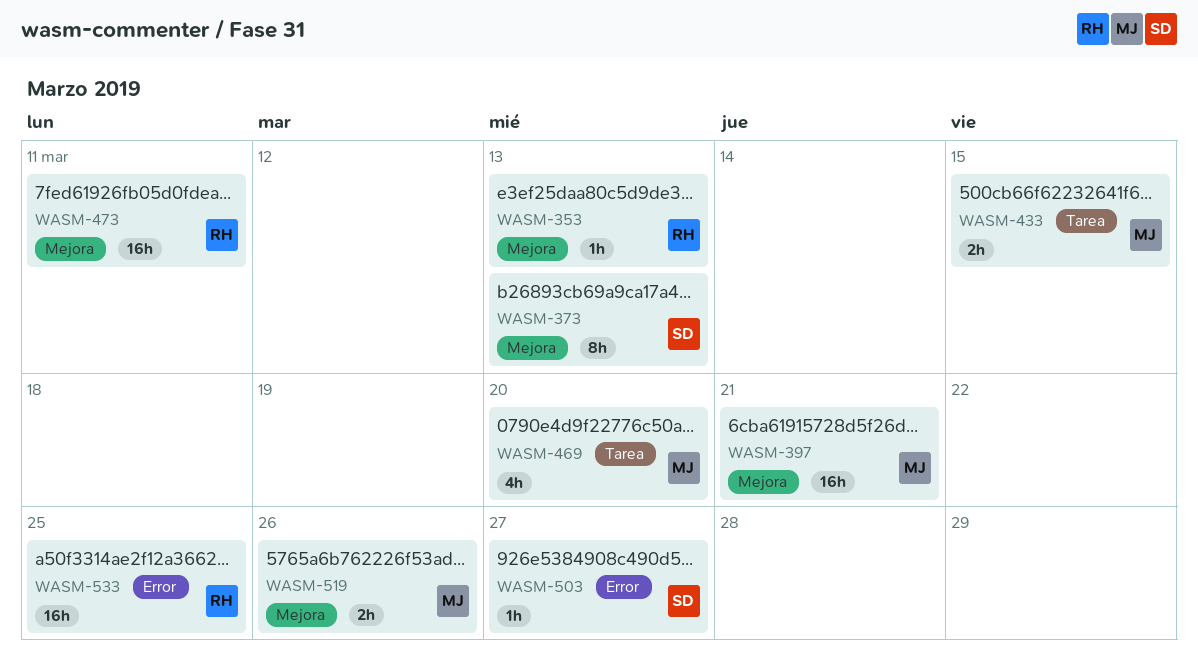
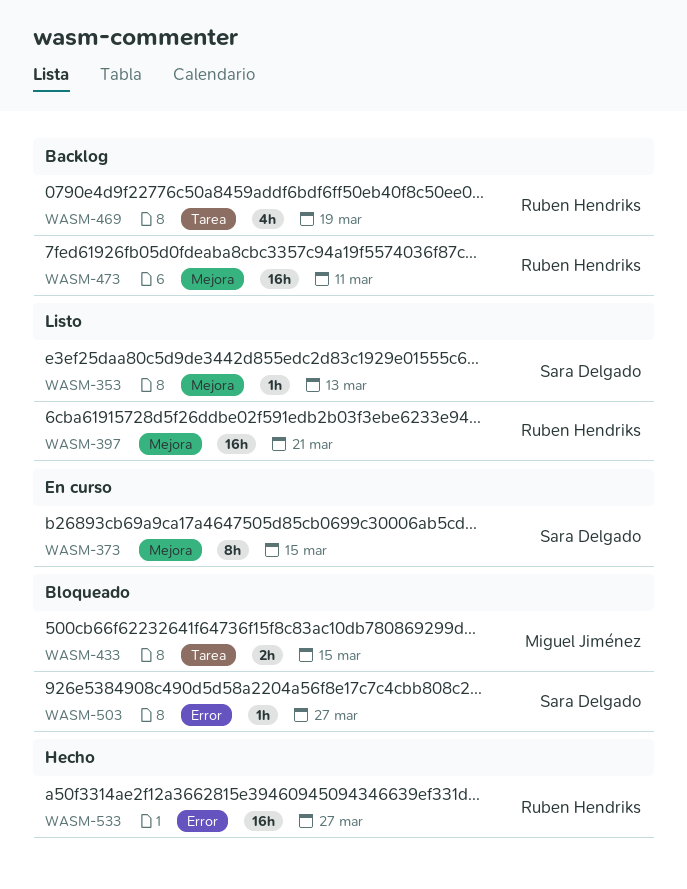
WASM-353, owner: Ruben Hendriks -> Sara Delgado
WASM-373, due: Mar 13 -> Mar 15
WASM-397, owner: Miguel Jiménez -> Ruben Hendriks
WASM-469, owner: Miguel Jiménez -> Ruben Hendriks
WASM-469, due: Mar 20 -> Mar 19
WASM-519: present -> none
WASM-533, due: Mar 25 -> Mar 27

